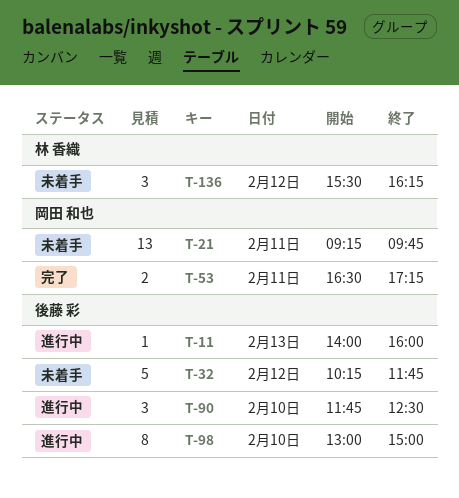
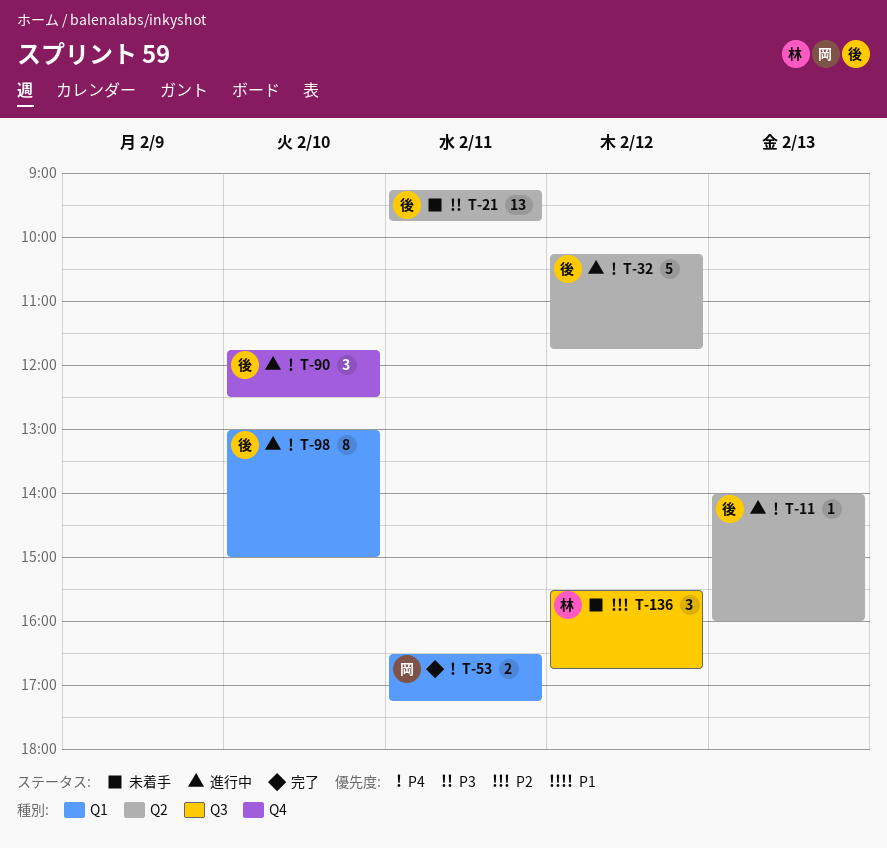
T-21, owner: 岡田 和也 -> 後藤 彩
T-32, status: 未着手 -> 進行中
T-136, ends: 16:15 -> 16:45

